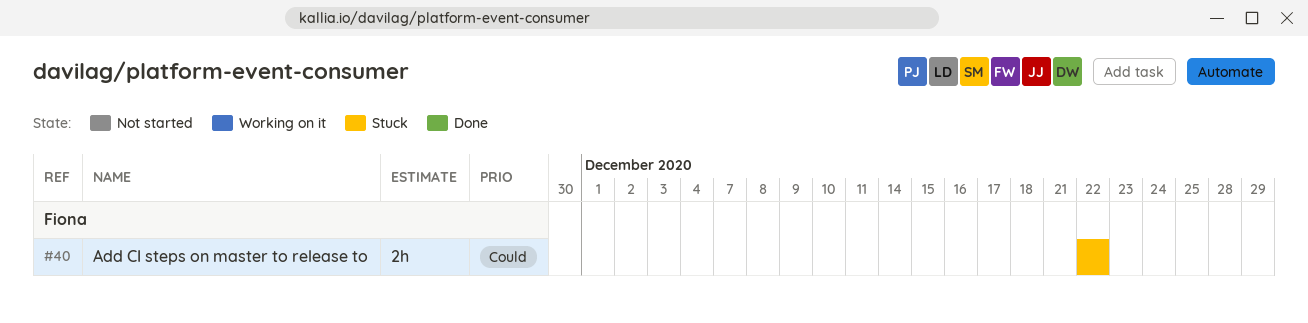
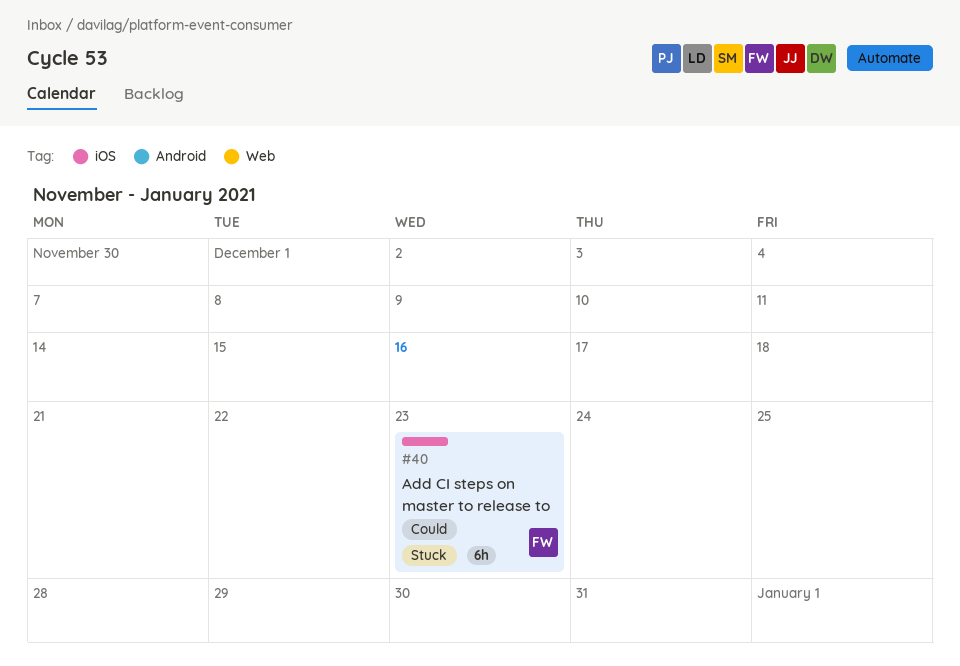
#40, estimate: 2h -> 6h
#40, due: Dec 22 -> Dec 23

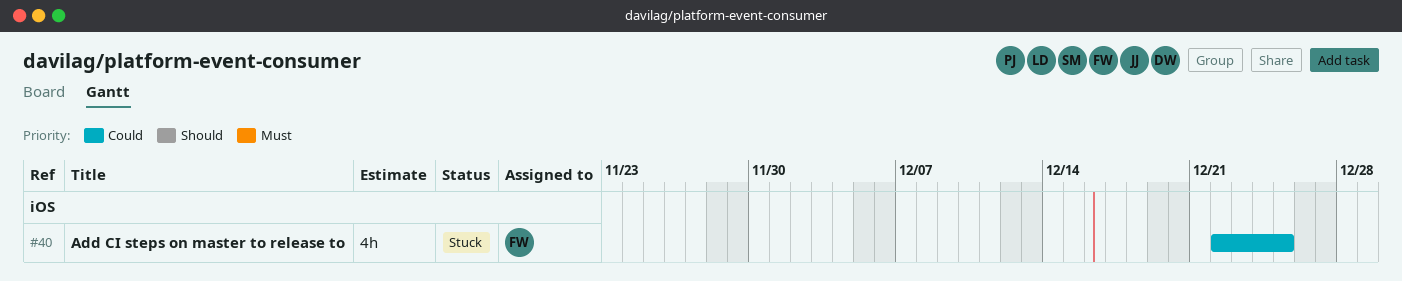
#40, estimate: 6h -> 4h
#40, due: Dec 23 -> Dec 25

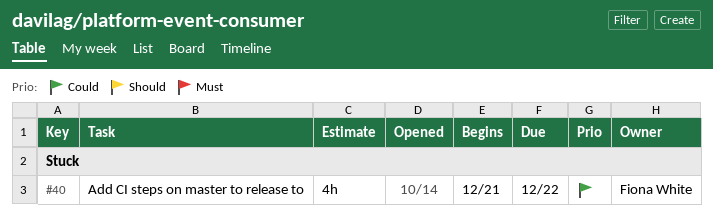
#40, start: Dec 22 -> Dec 21
#40, due: Dec 25 -> Dec 22

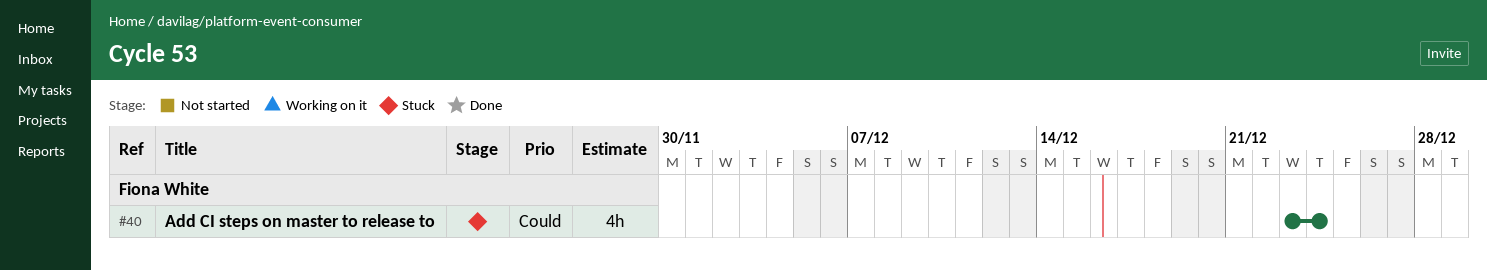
#40, start: Dec 21 -> Dec 23
#40, due: Dec 22 -> Dec 24

